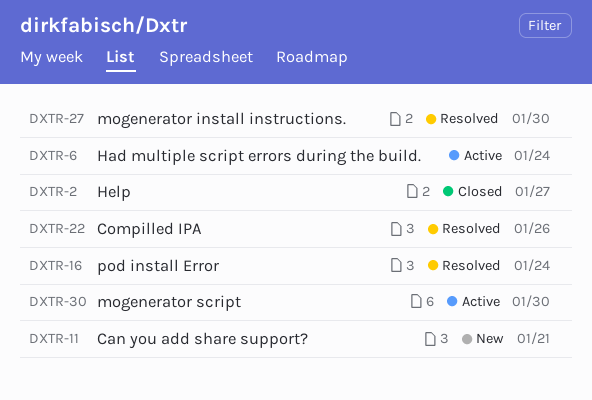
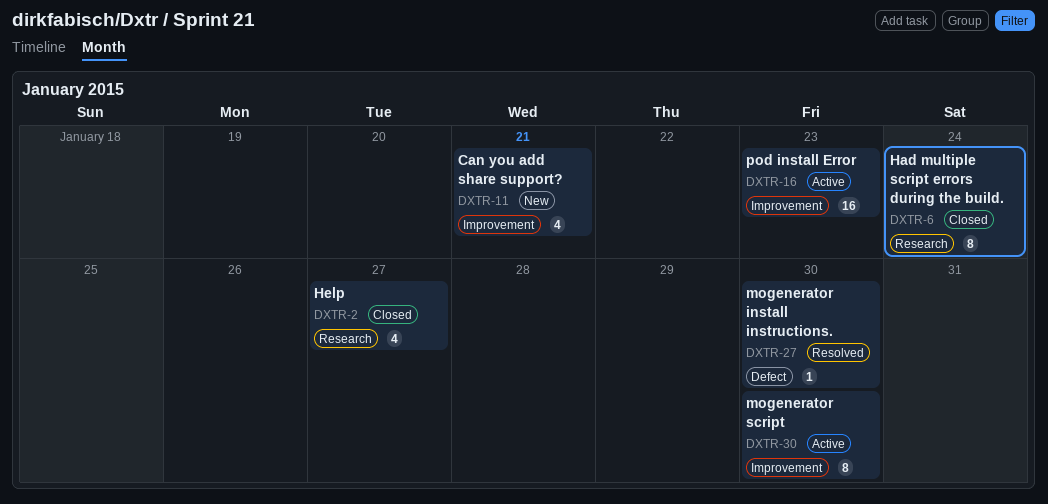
DXTR-6, status: Active -> Closed
DXTR-16, status: Resolved -> Active
DXTR-16, due: Jan 24 -> Jan 23
DXTR-22: present -> none

